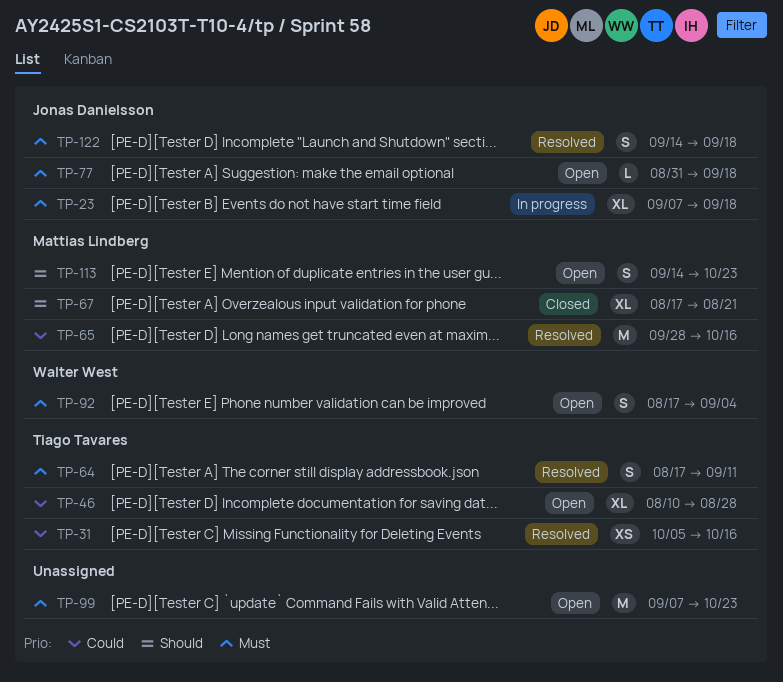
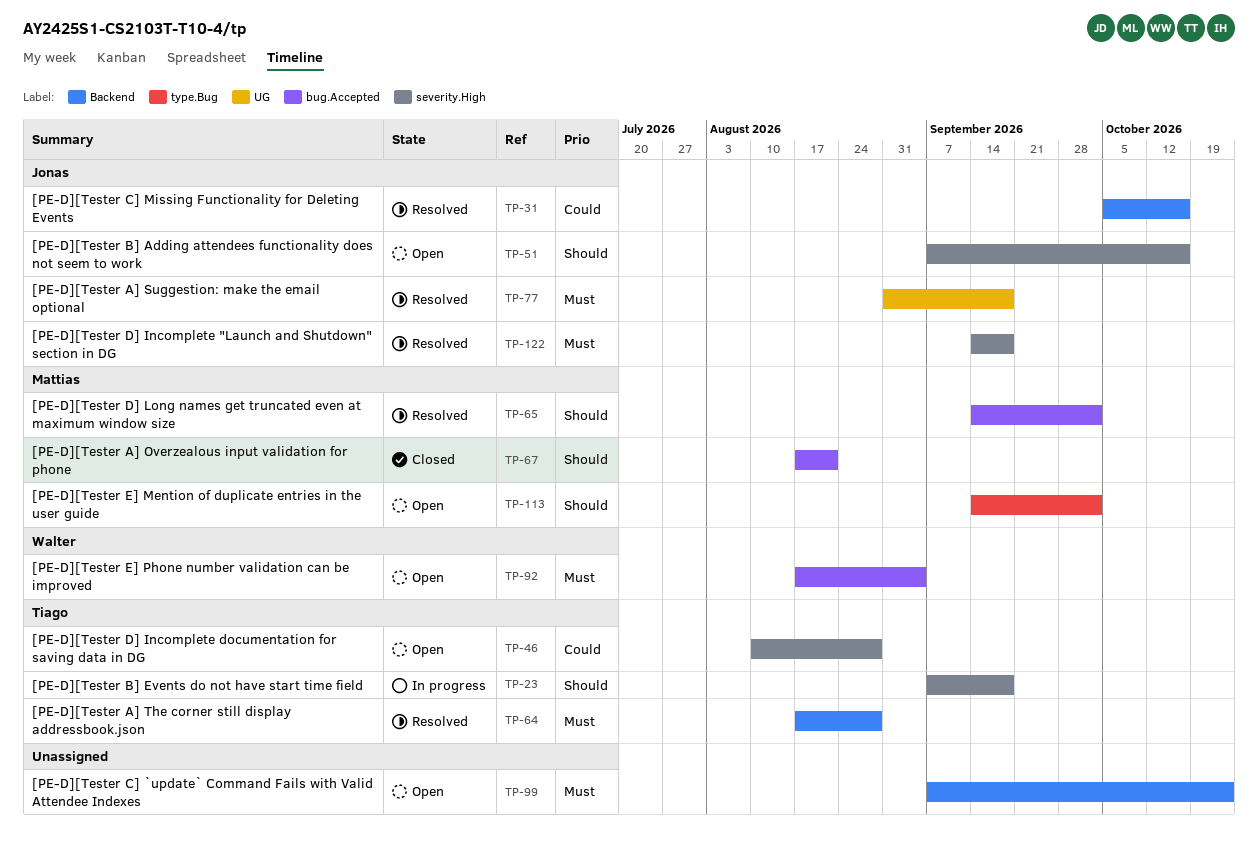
TP-23, owner: Jonas Danielsson -> Tiago Tavares
TP-23, priority: Must -> Should
TP-31, owner: Tiago Tavares -> Jonas Danielsson
TP-51: none -> present
TP-64, due: Sep 11 -> Aug 28
TP-65, priority: Could -> Should
TP-65, start: Sep 28 -> Sep 14
TP-65, due: Oct 16 -> Oct 2
TP-77, status: Open -> Resolved
TP-113, due: Oct 23 -> Oct 2

